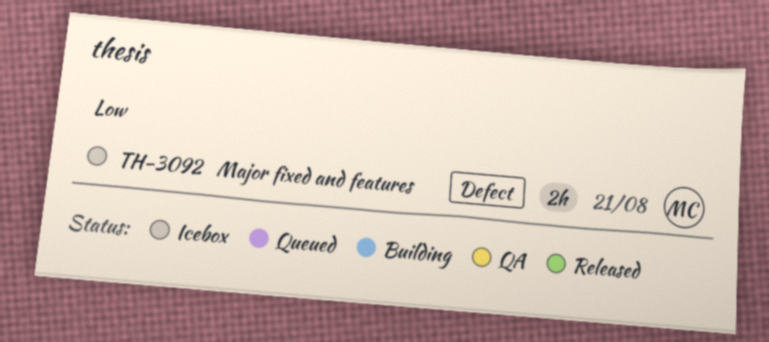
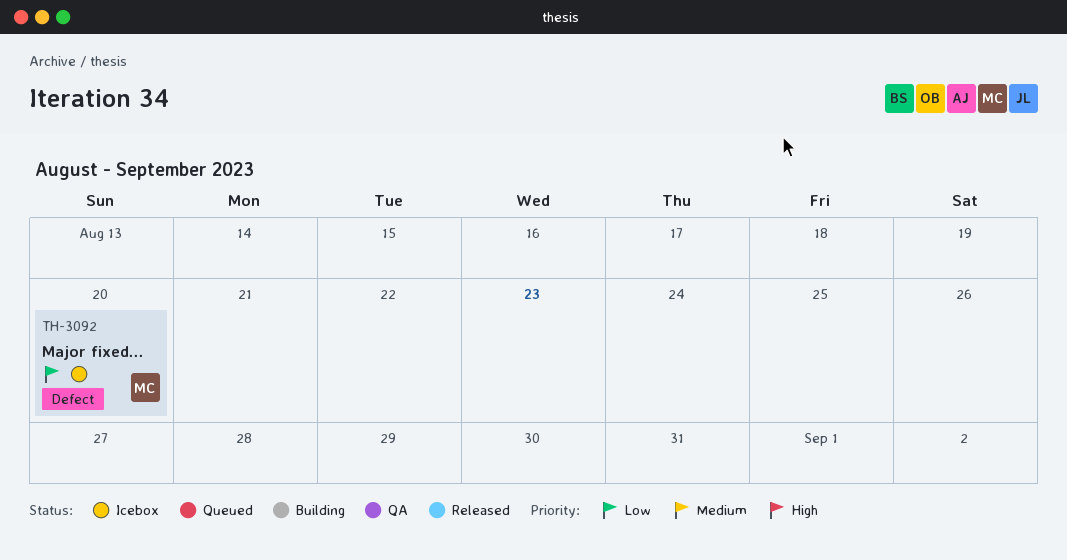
TH-3092, due: Aug 21 -> Aug 20

